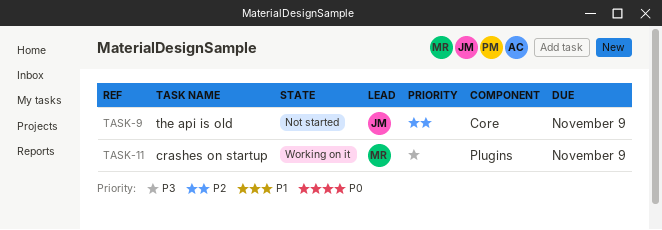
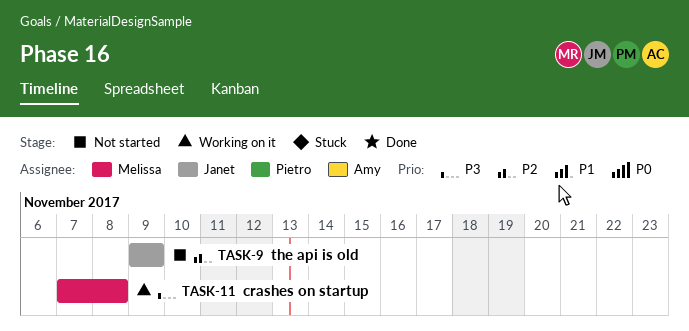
TASK-11, due: Nov 9 -> Nov 8

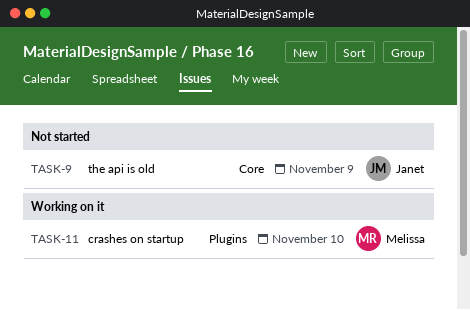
TASK-11, due: Nov 8 -> Nov 10

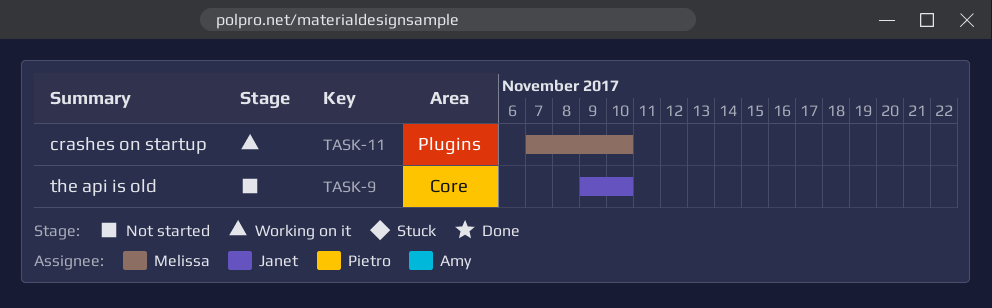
TASK-9, due: Nov 9 -> Nov 10

